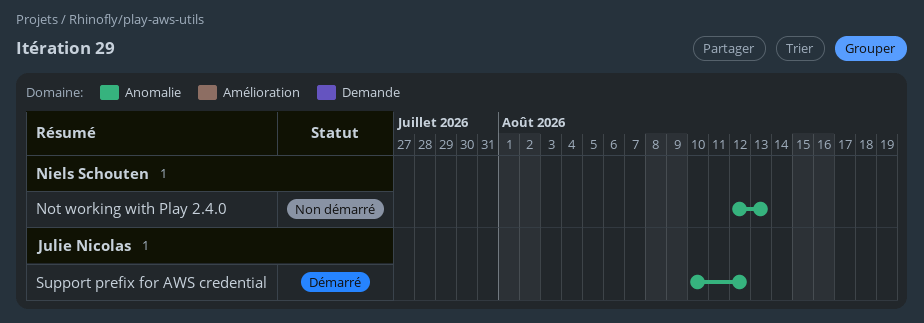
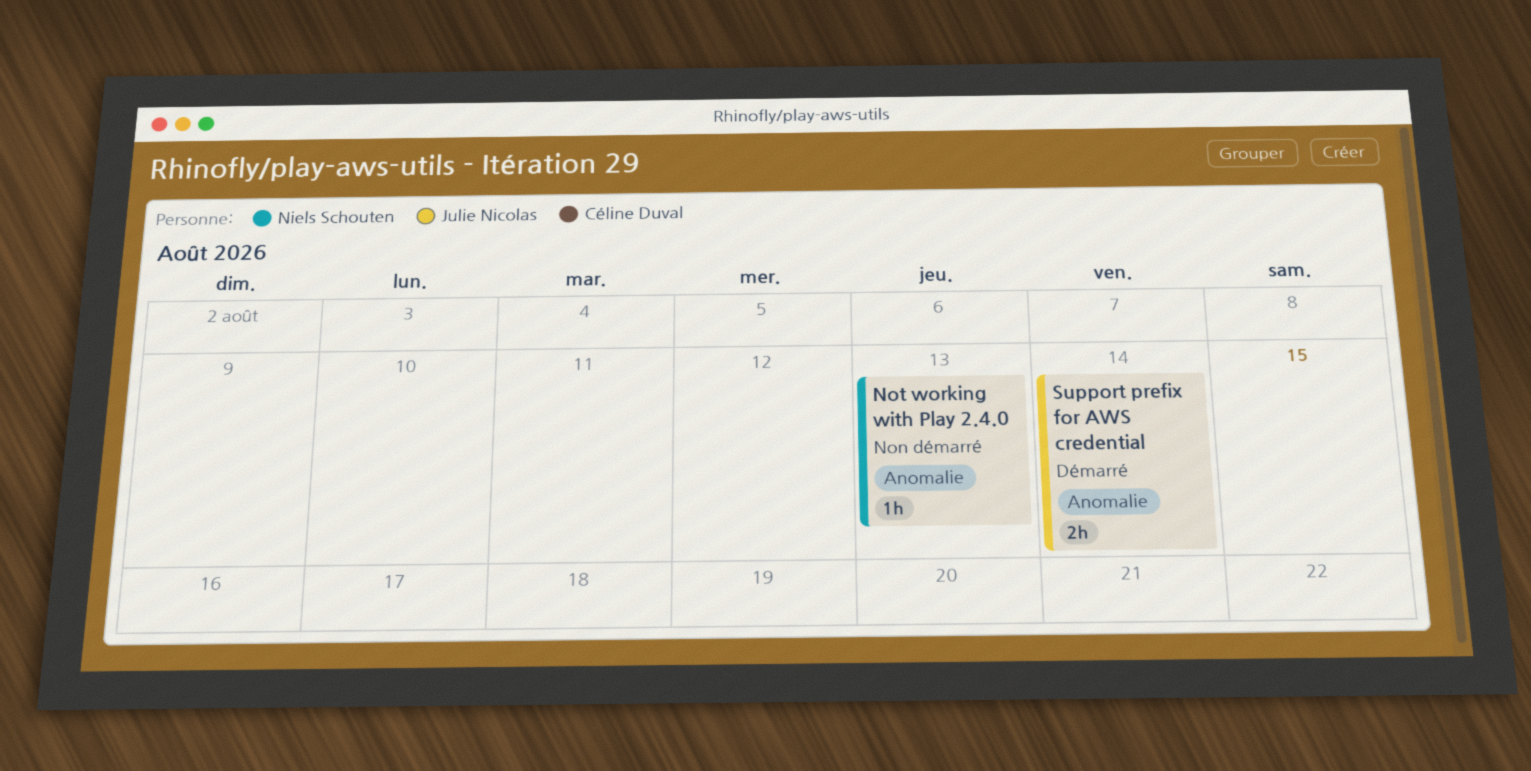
Support prefix for AWS credential, due: Aug 12 -> Aug 14

